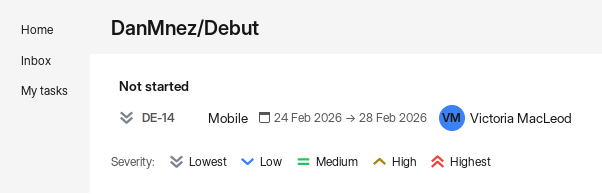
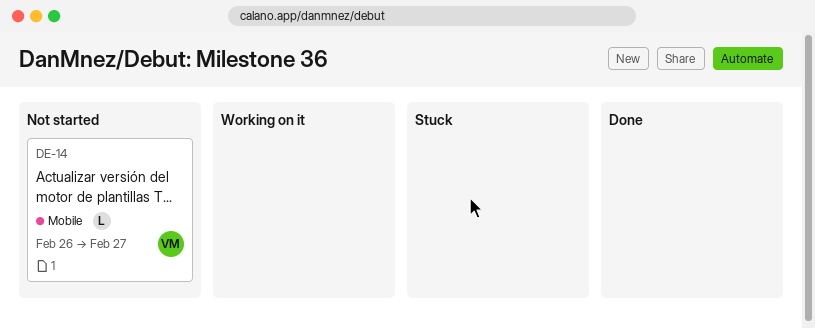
DE-14, start: Feb 24 -> Feb 26
DE-14, due: Feb 28 -> Feb 27

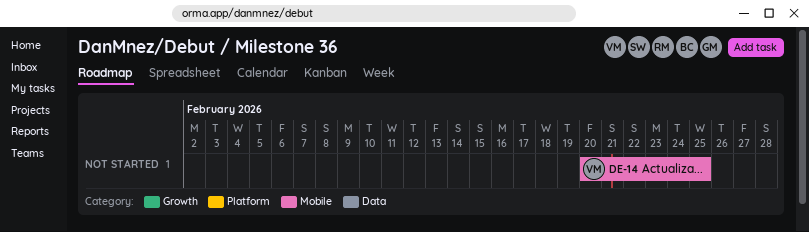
DE-14, start: Feb 26 -> Feb 20
DE-14, due: Feb 27 -> Feb 25

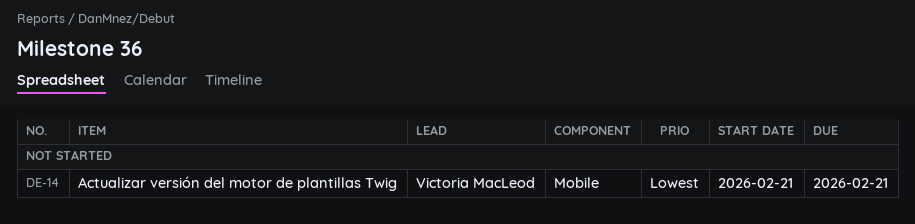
DE-14, start: Feb 20 -> Feb 21
DE-14, due: Feb 25 -> Feb 21

